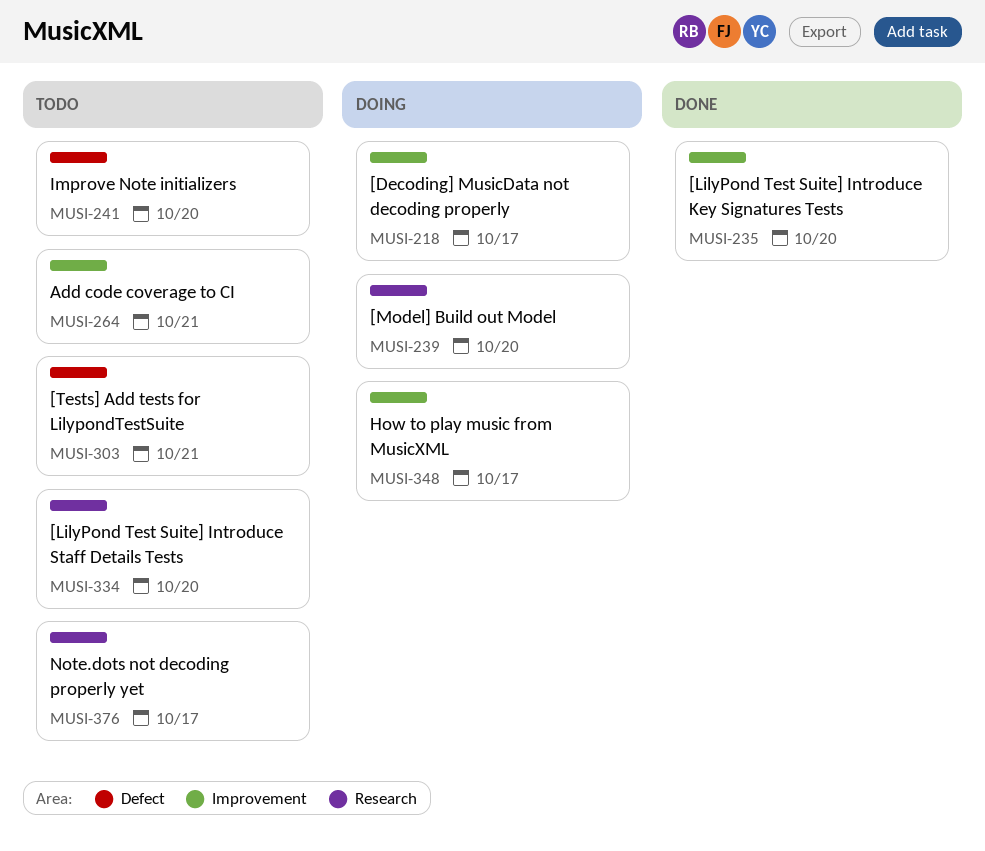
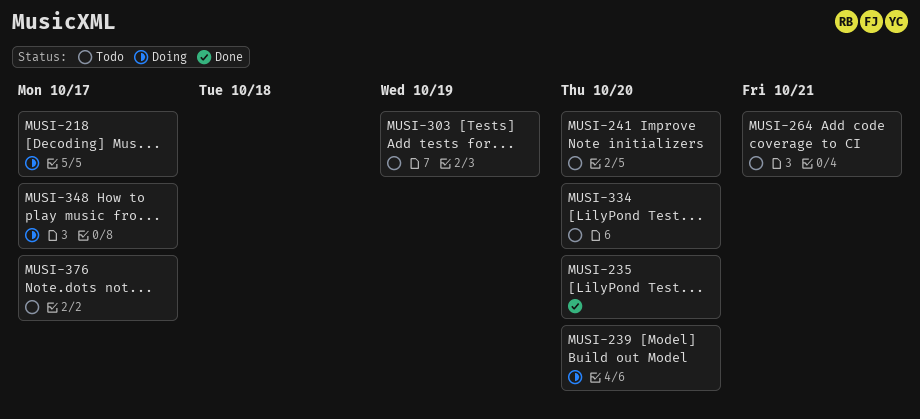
MUSI-303, due: Oct 21 -> Oct 19

